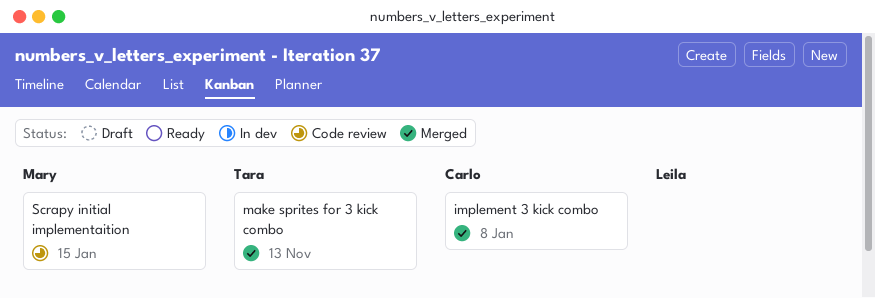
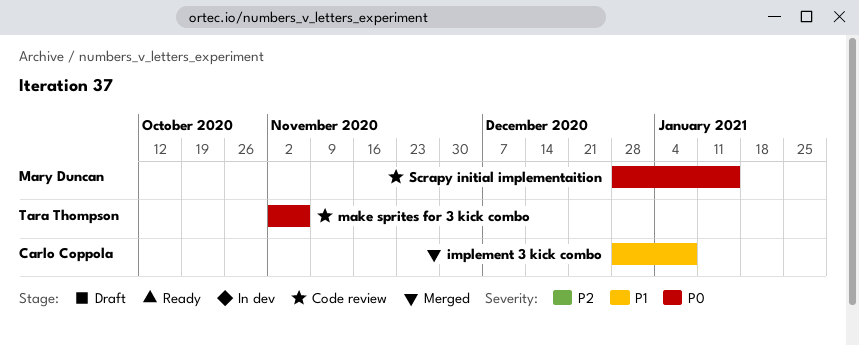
make sprites for 3 kick combo, status: Merged -> Code review
make sprites for 3 kick combo, due: Nov 13 -> Nov 6

